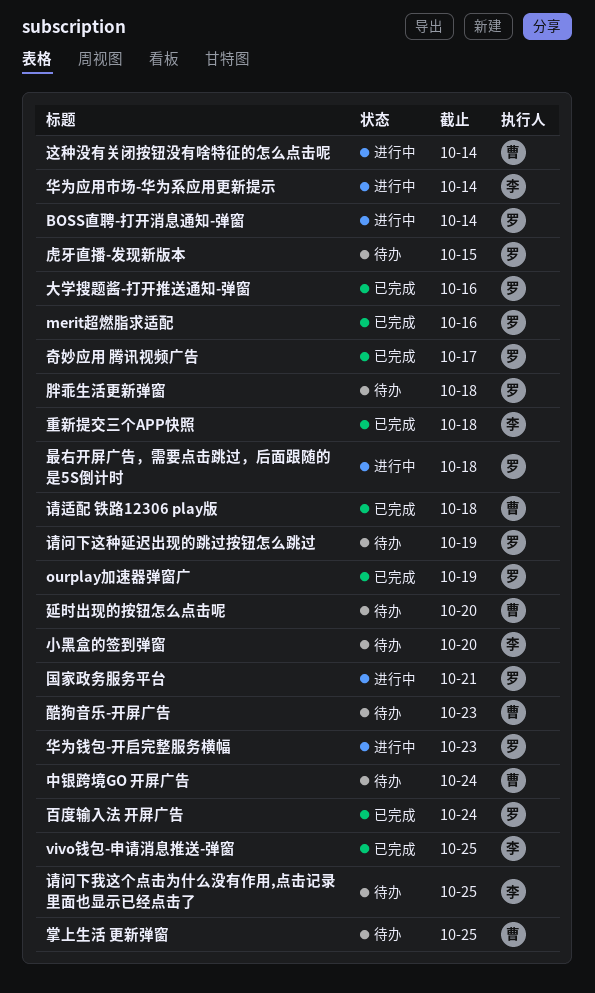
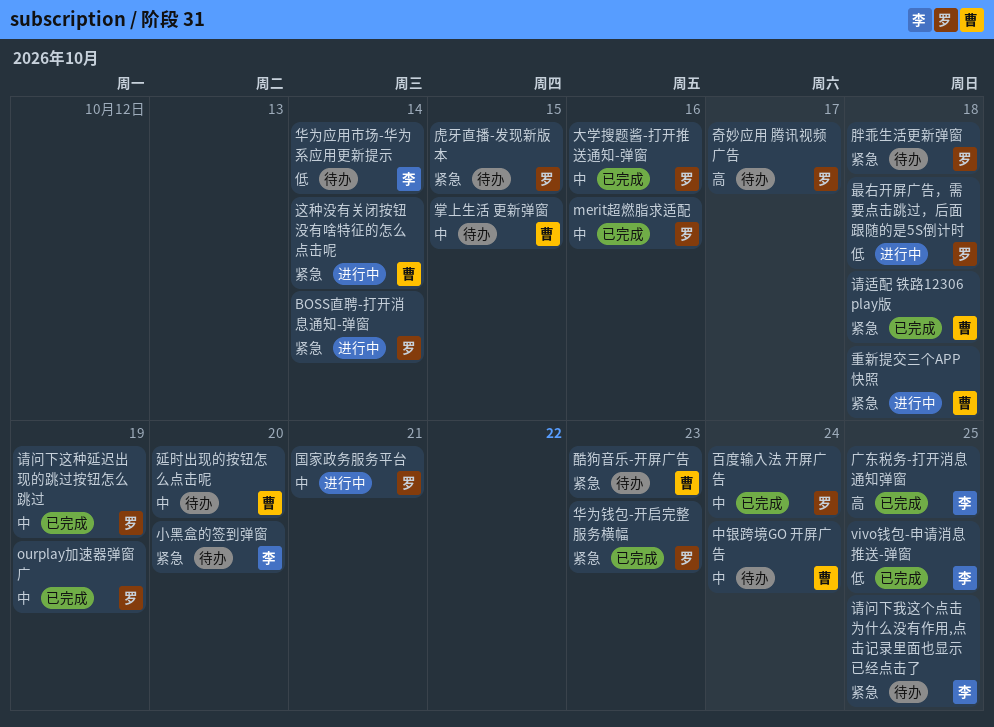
华为应用市场-华为系应用更新提示, status: 进行中 -> 待办
华为钱包-开启完整服务横幅, status: 进行中 -> 已完成
奇妙应用 腾讯视频广告, status: 已完成 -> 待办
广东税务-打开消息通知弹窗: none -> present
掌上生活 更新弹窗, due: Oct 25 -> Oct 15
请问下这种延迟出现的跳过按钮怎么跳过, status: 待办 -> 已完成
重新提交三个APP快照, status: 已完成 -> 进行中
重新提交三个APP快照, owner: 李 -> 曹

